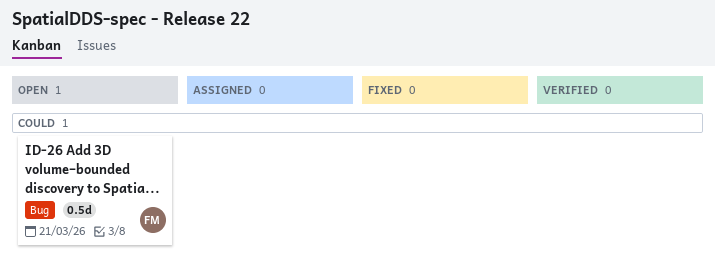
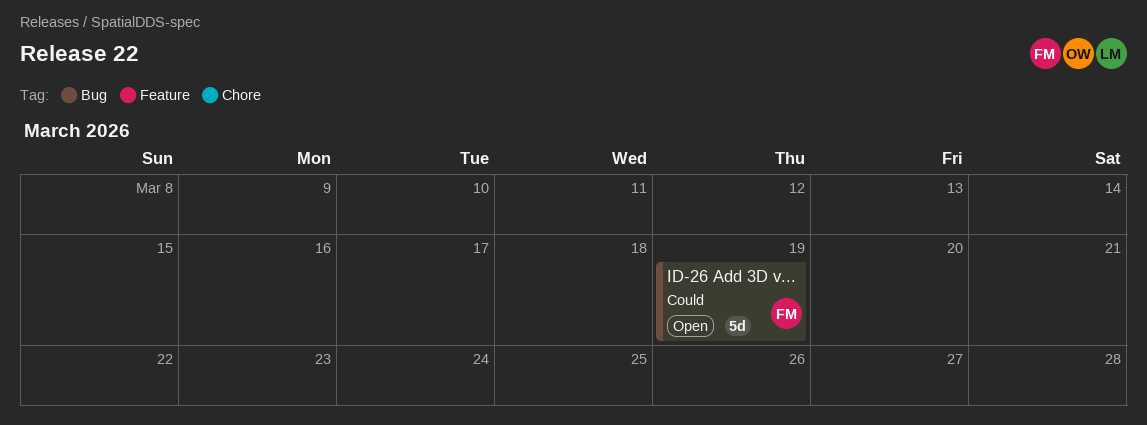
ID-26, estimate: 0.5d -> 5d
ID-26, due: Mar 21 -> Mar 19

